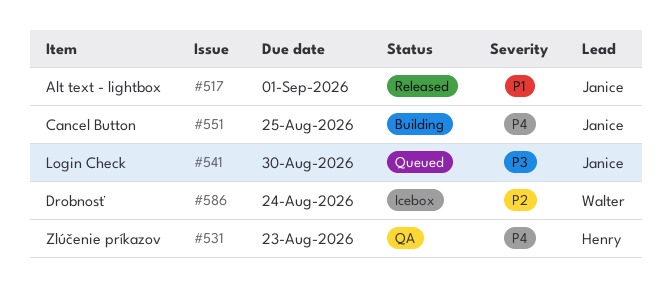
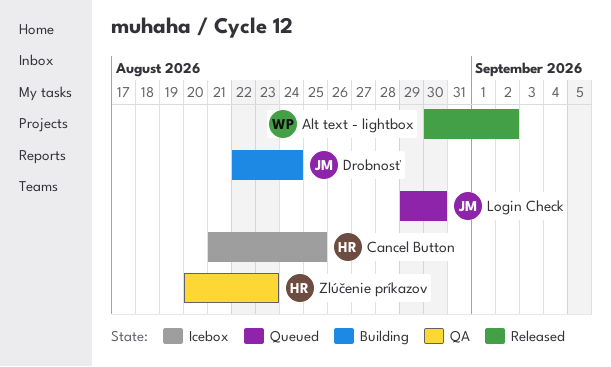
Alt text - lightbox, owner: Janice -> Walter
Alt text - lightbox, due: Sep 1 -> Sep 2
Cancel Button, status: Building -> Icebox
Cancel Button, owner: Janice -> Henry
Drobnosť, status: Icebox -> Building
Drobnosť, owner: Walter -> Janice

